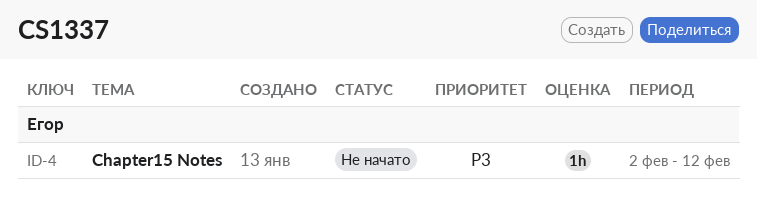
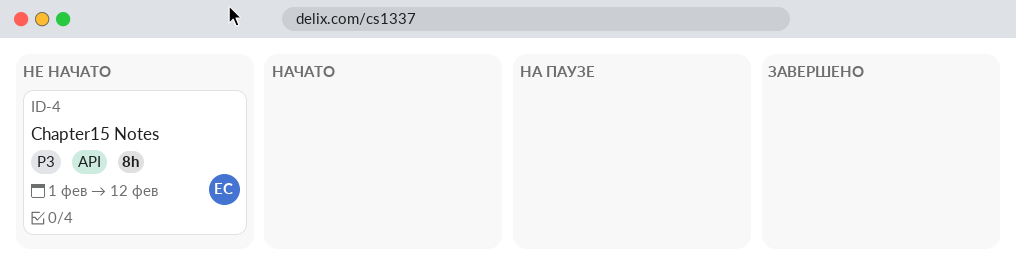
ID-4, estimate: 1h -> 8h
ID-4, start: Feb 2 -> Feb 1

